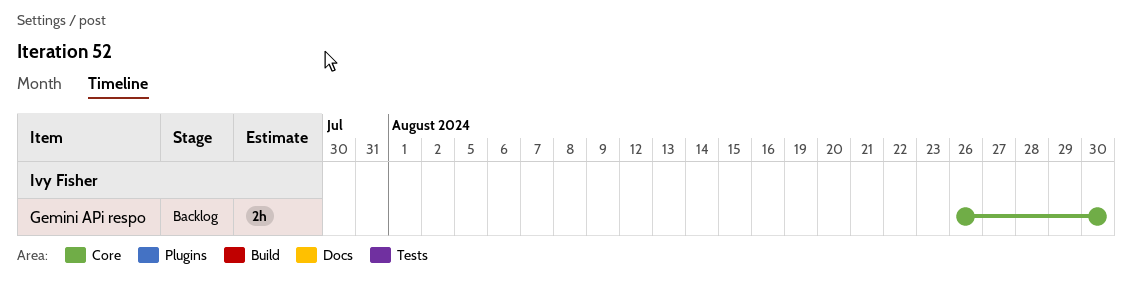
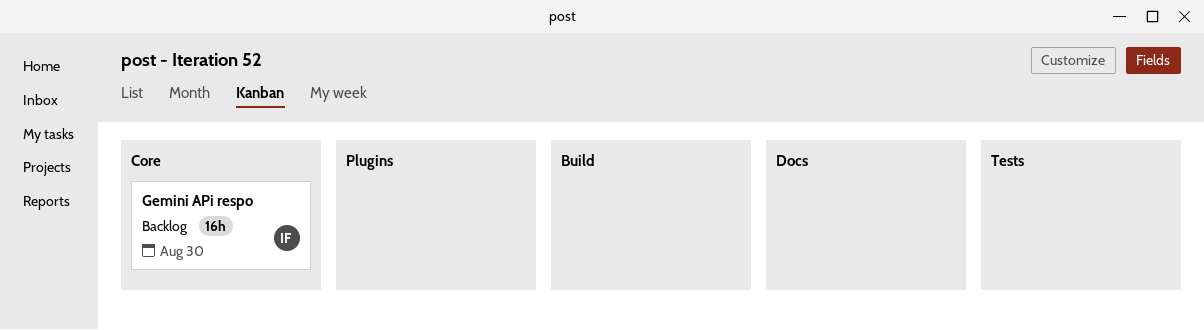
Gemini APi respo, estimate: 2h -> 16h

